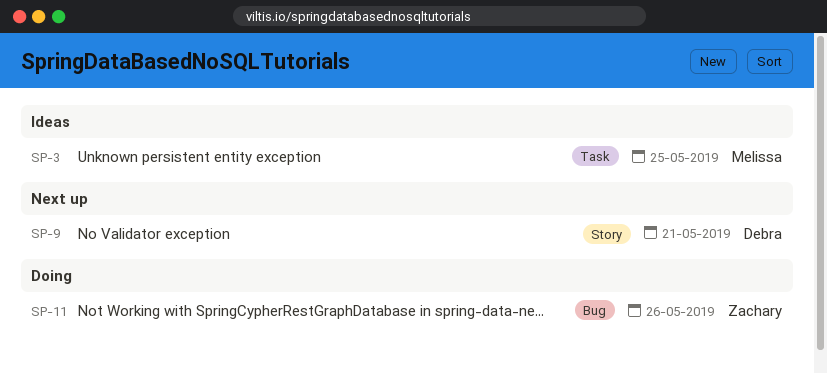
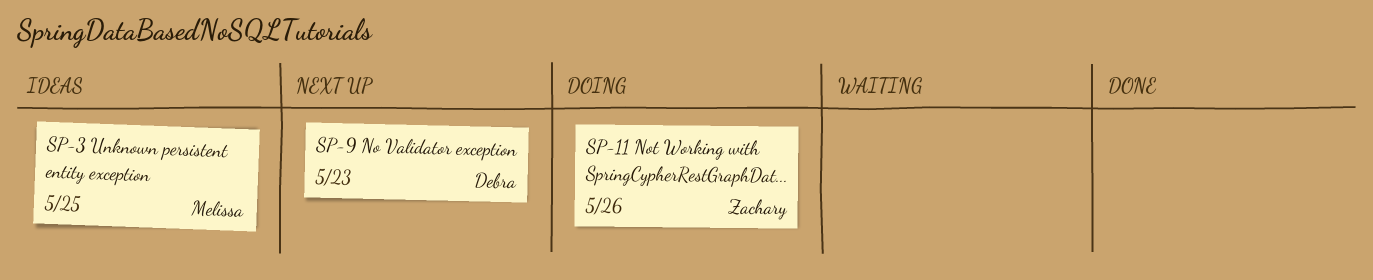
SP-9, due: May 21 -> May 23

